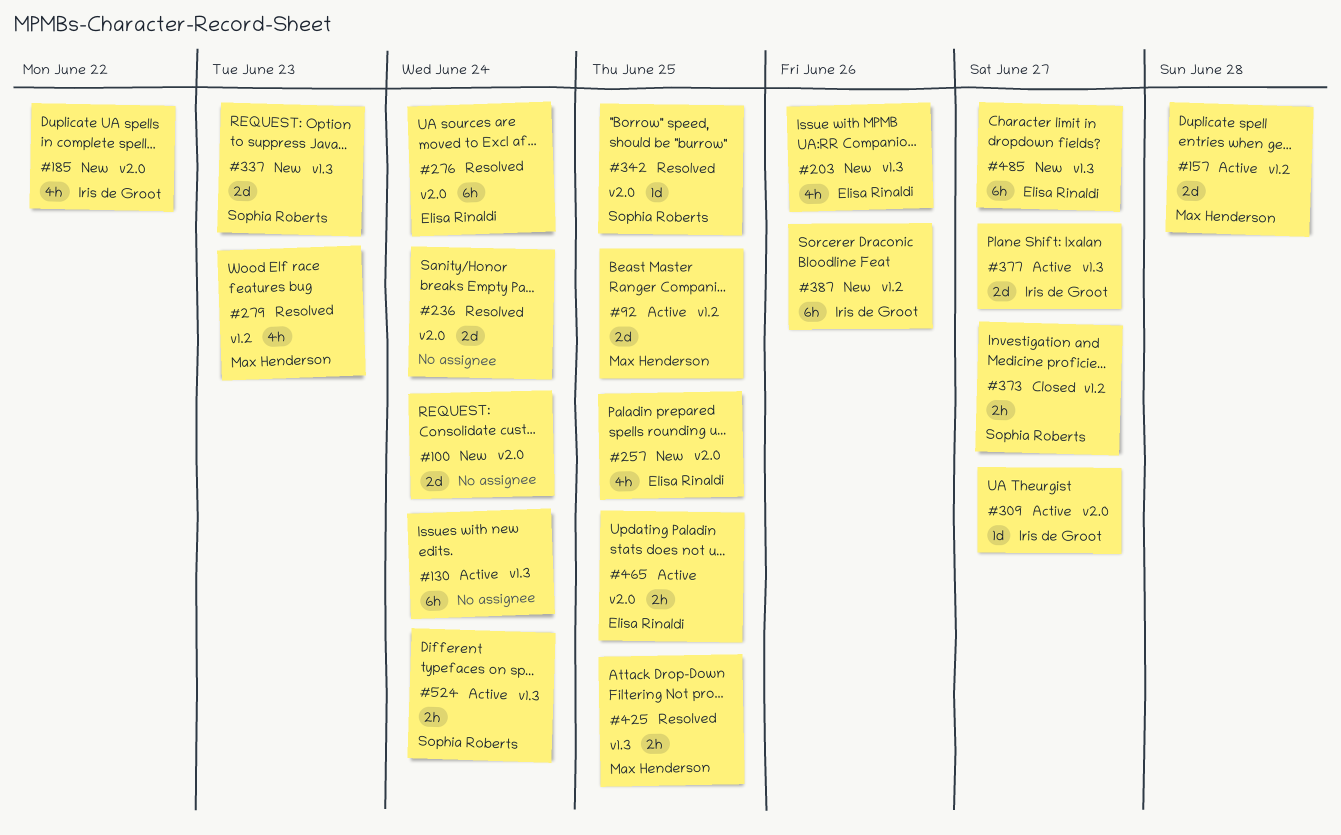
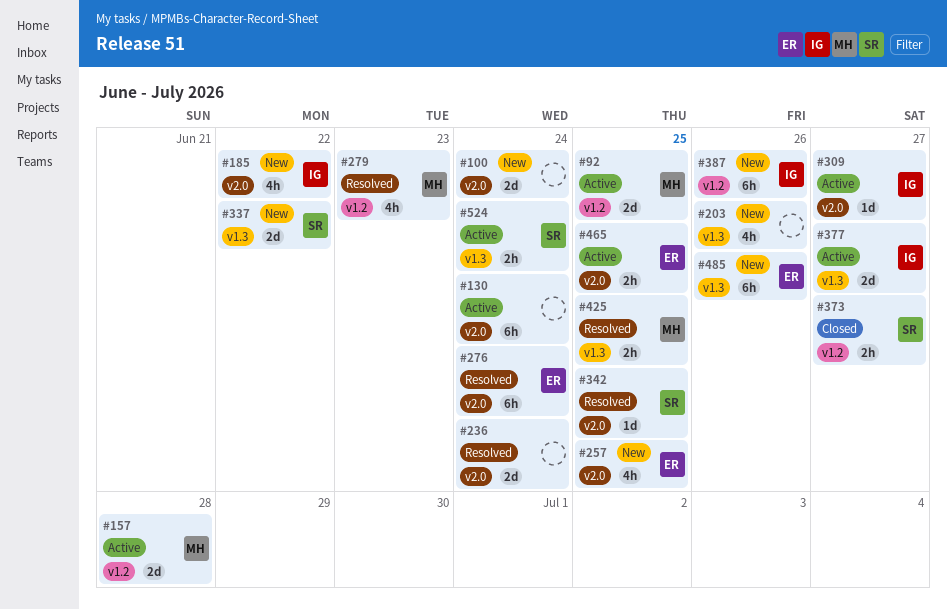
#130, label: v1.3 -> v2.0
#203, owner: Elisa Rinaldi -> none
#337, due: Jun 23 -> Jun 22
#485, due: Jun 27 -> Jun 26

